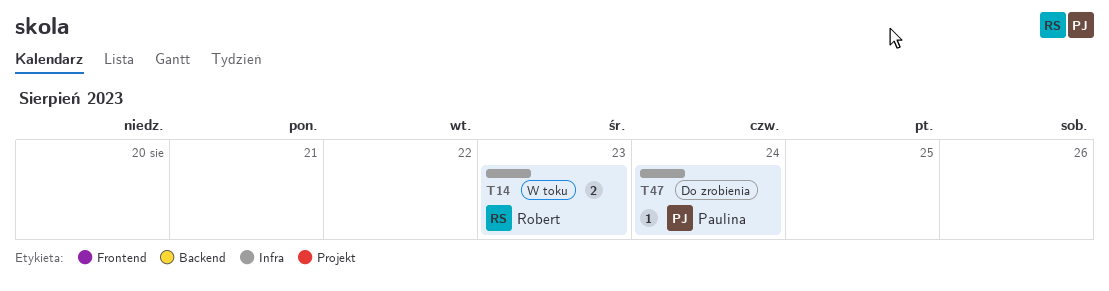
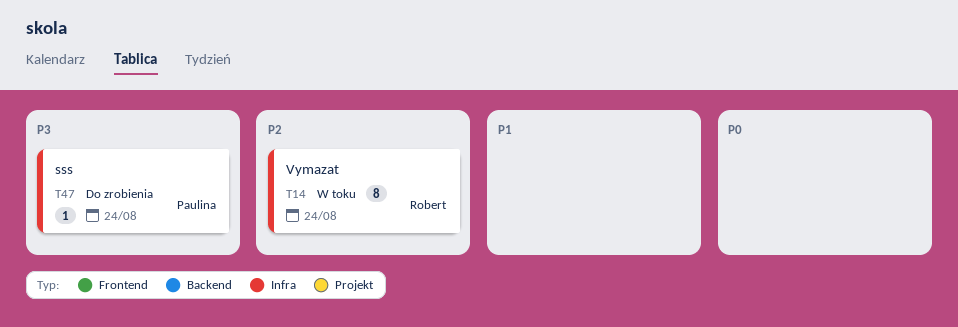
T14, estimate: 2 -> 8
T14, due: Aug 23 -> Aug 24

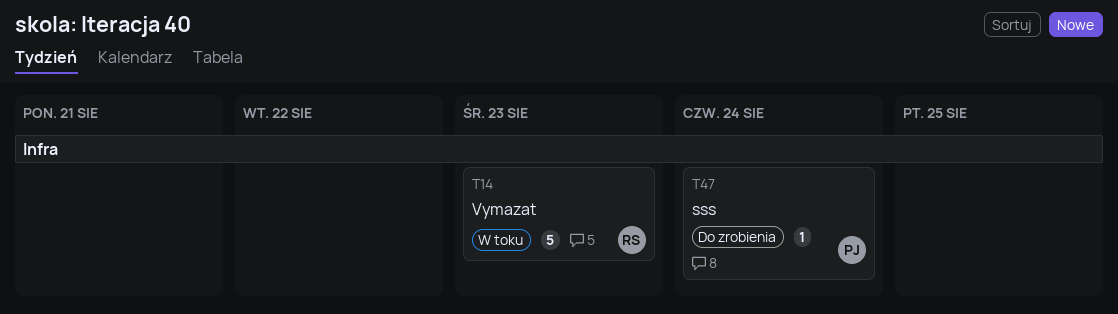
T14, estimate: 8 -> 5
T14, due: Aug 24 -> Aug 23

